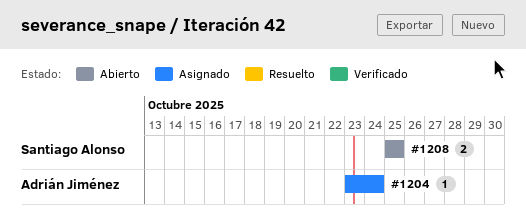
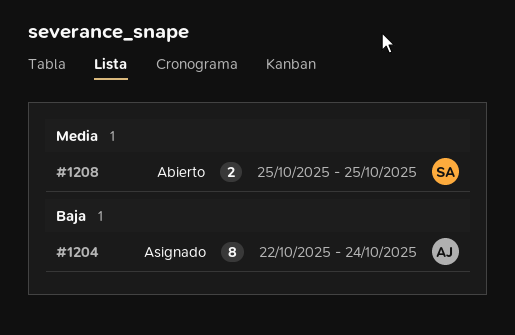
#1204, estimate: 1 -> 8
#1204, start: Oct 23 -> Oct 22

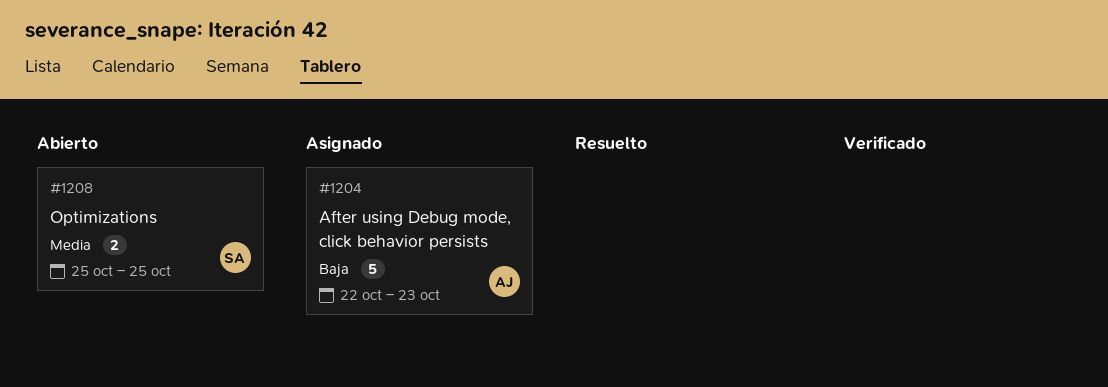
#1204, estimate: 8 -> 5
#1204, due: Oct 24 -> Oct 23

